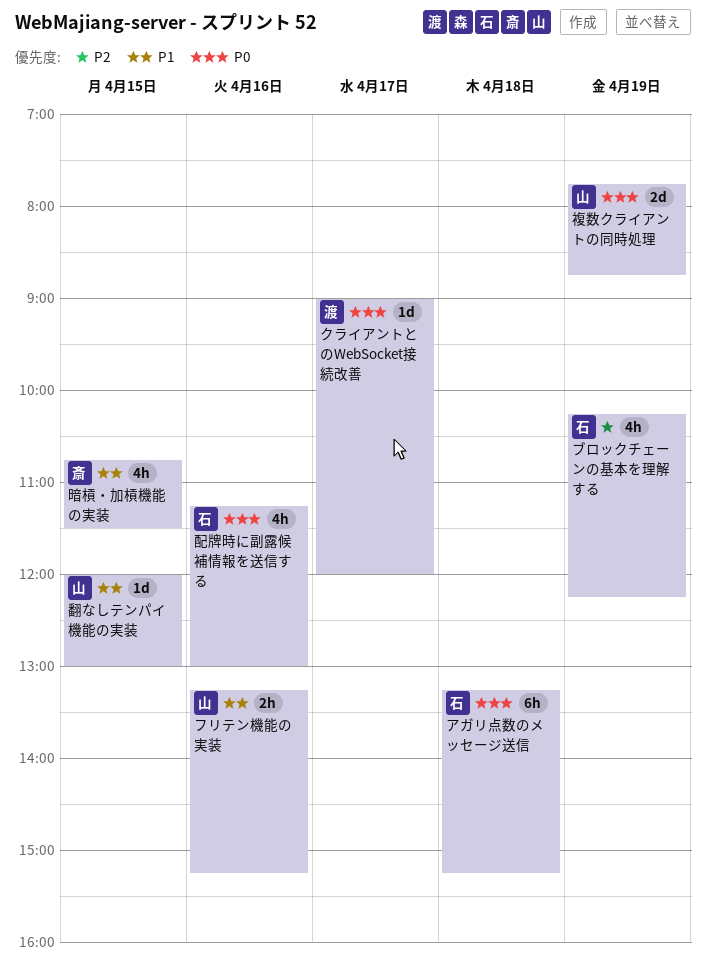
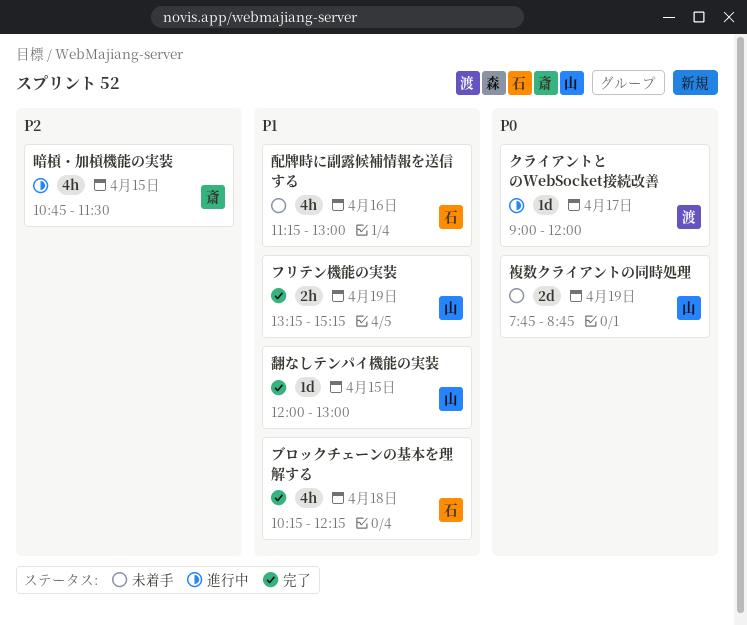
アガリ点数のメッセージ送信: present -> none
フリテン機能の実装, day: Apr 16 -> Apr 19
ブロックチェーンの基本を理解する, priority: P2 -> P1
ブロックチェーンの基本を理解する, day: Apr 19 -> Apr 18
暗槓・加槓機能の実装, priority: P1 -> P2
配牌時に副露候補情報を送信する, priority: P0 -> P1

